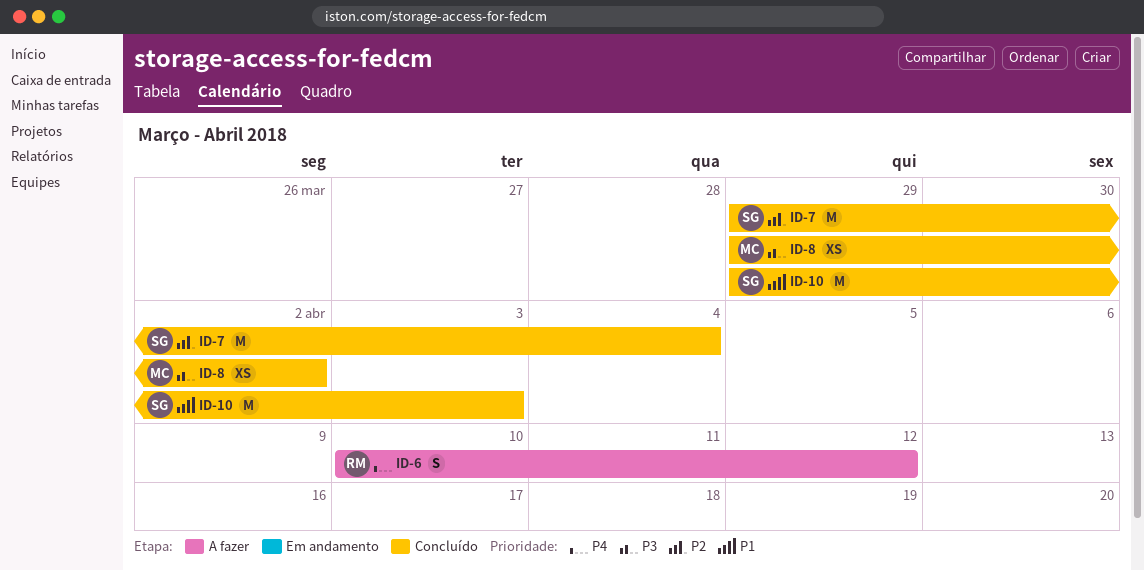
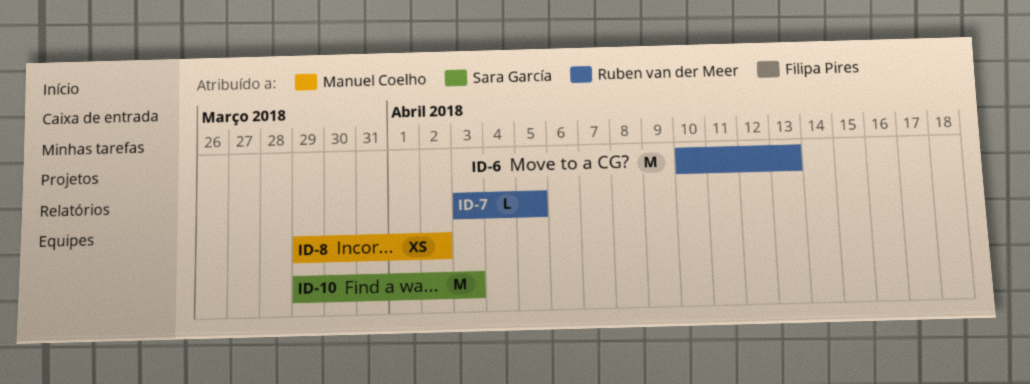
ID-6, estimate: S -> M
ID-6, due: Apr 12 -> Apr 13
ID-7, owner: Sara García -> Ruben van der Meer
ID-7, estimate: M -> L
ID-7, start: Mar 29 -> Apr 3
ID-7, due: Apr 4 -> Apr 5

